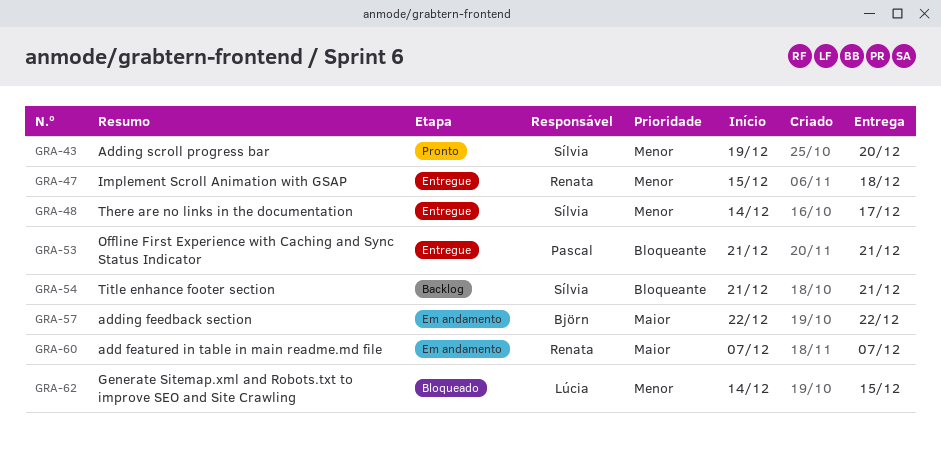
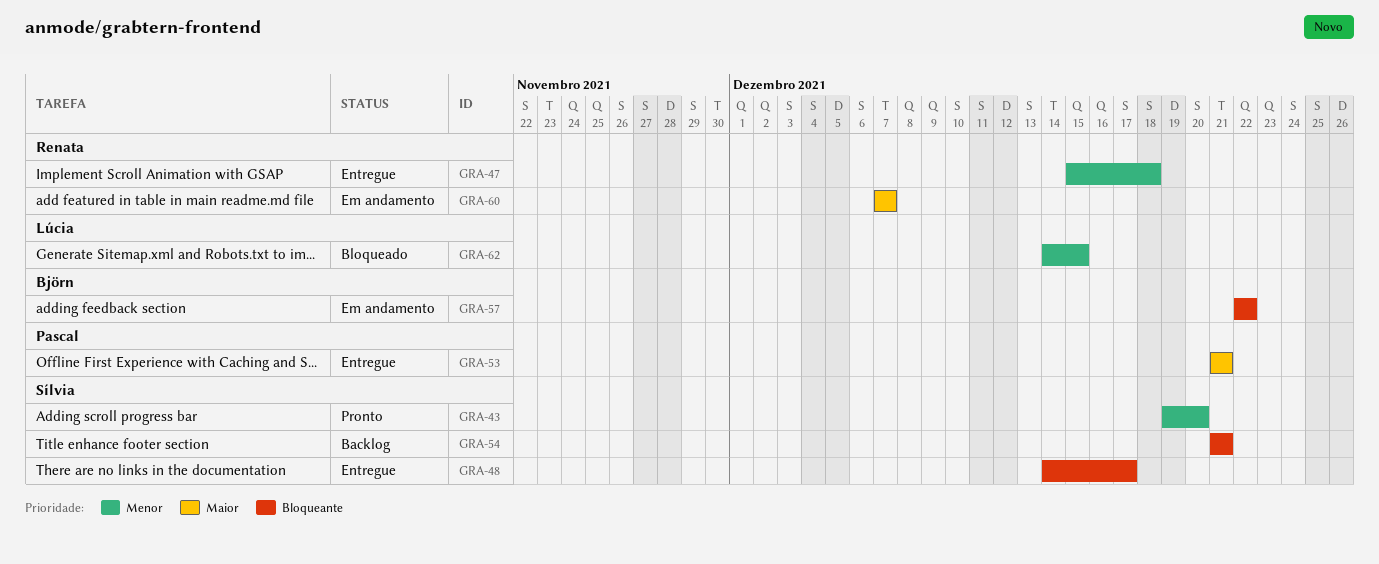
GRA-48, priority: Menor -> Bloqueante
GRA-53, priority: Bloqueante -> Maior
GRA-57, priority: Maior -> Bloqueante

